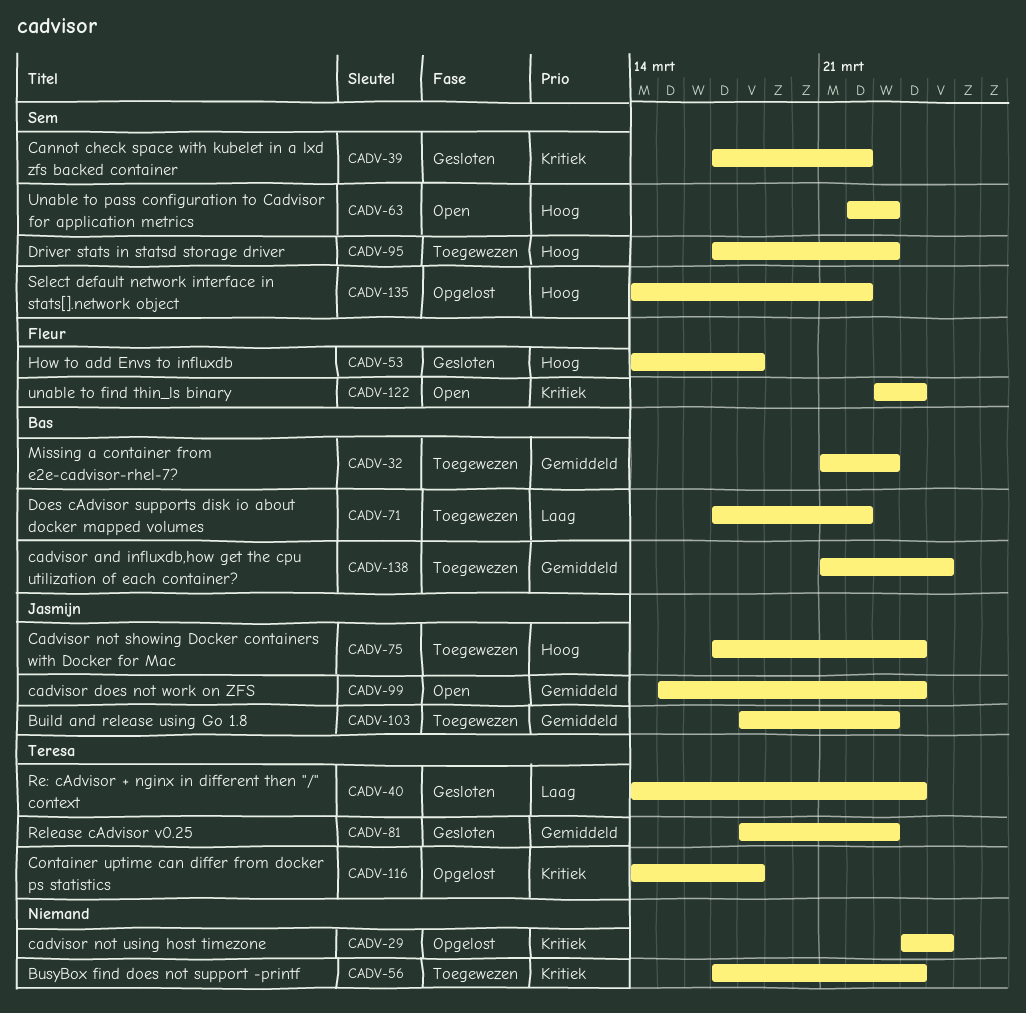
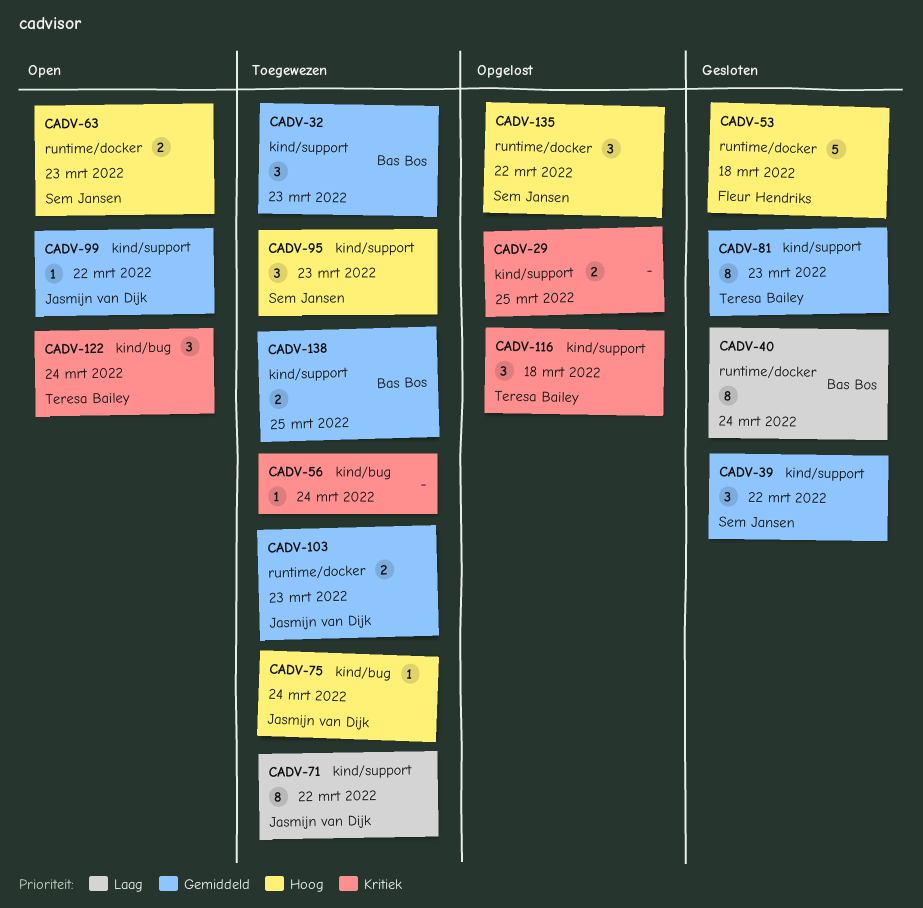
CADV-39, priority: Kritiek -> Gemiddeld
CADV-40, owner: Teresa Bailey -> Bas Bos
CADV-71, owner: Bas Bos -> Jasmijn van Dijk
CADV-99, due: Mar 24 -> Mar 22
CADV-122, owner: Fleur Hendriks -> Teresa Bailey

